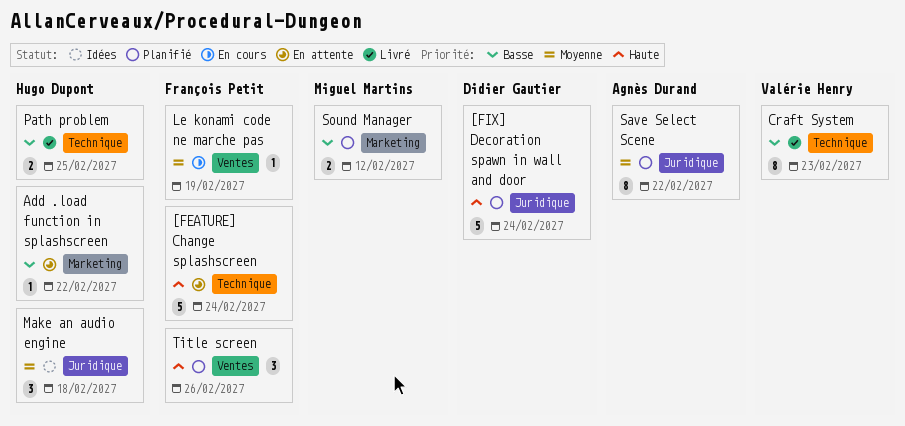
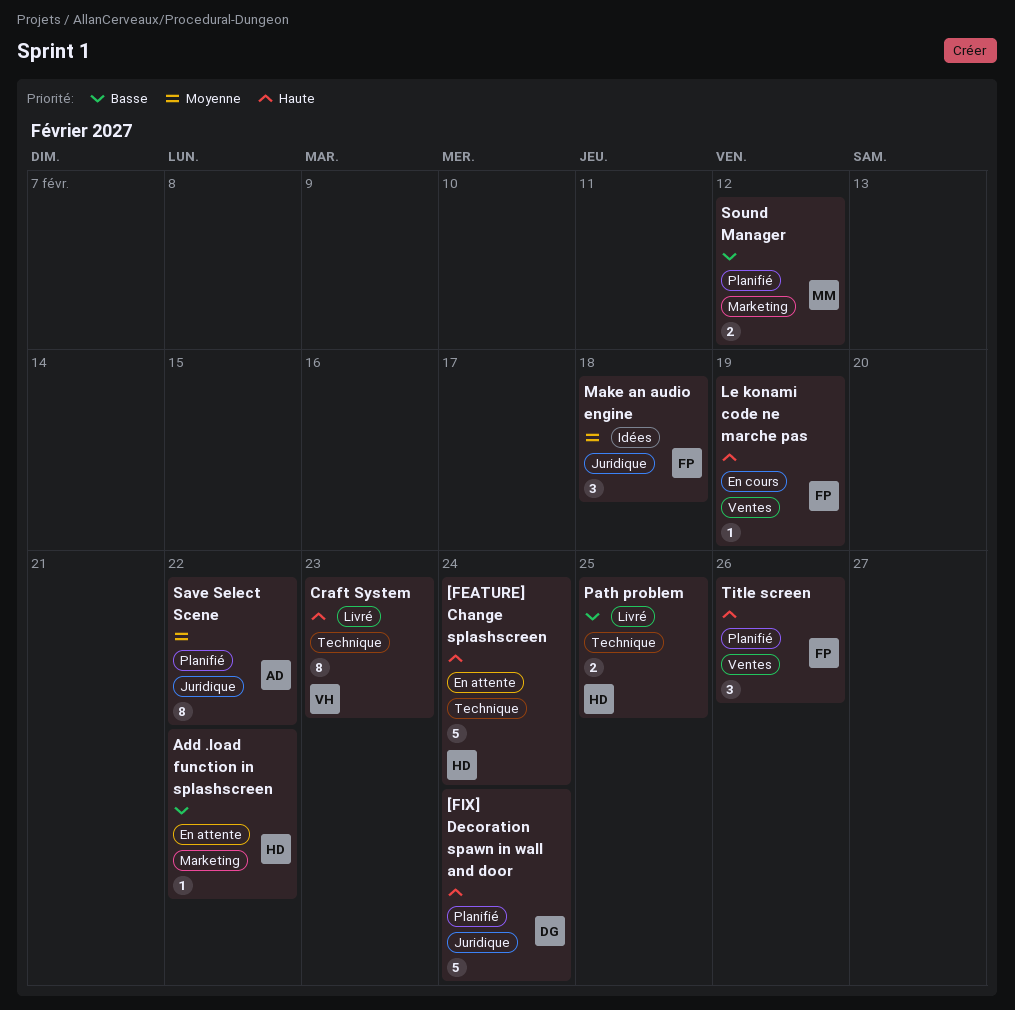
[FEATURE] Change splashscreen, owner: François Petit -> Hugo Dupont
Craft System, priority: Basse -> Haute
Le konami code ne marche pas, priority: Moyenne -> Haute
Make an audio engine, owner: Hugo Dupont -> François Petit

